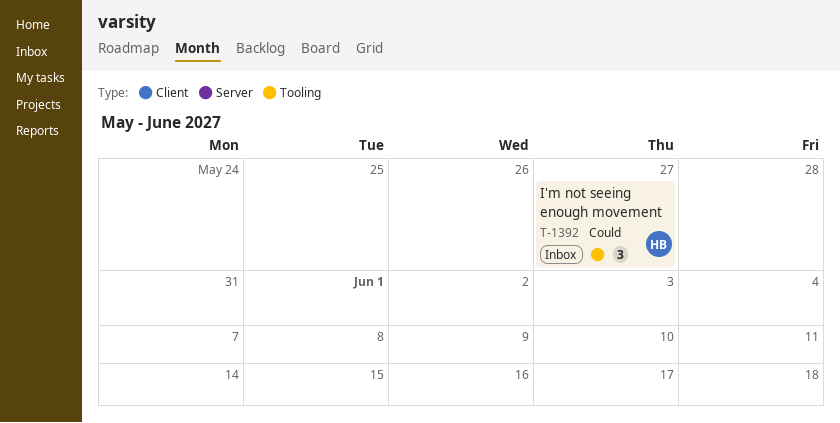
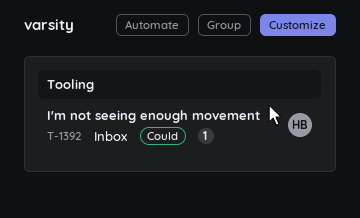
T-1392, estimate: 3 -> 1

